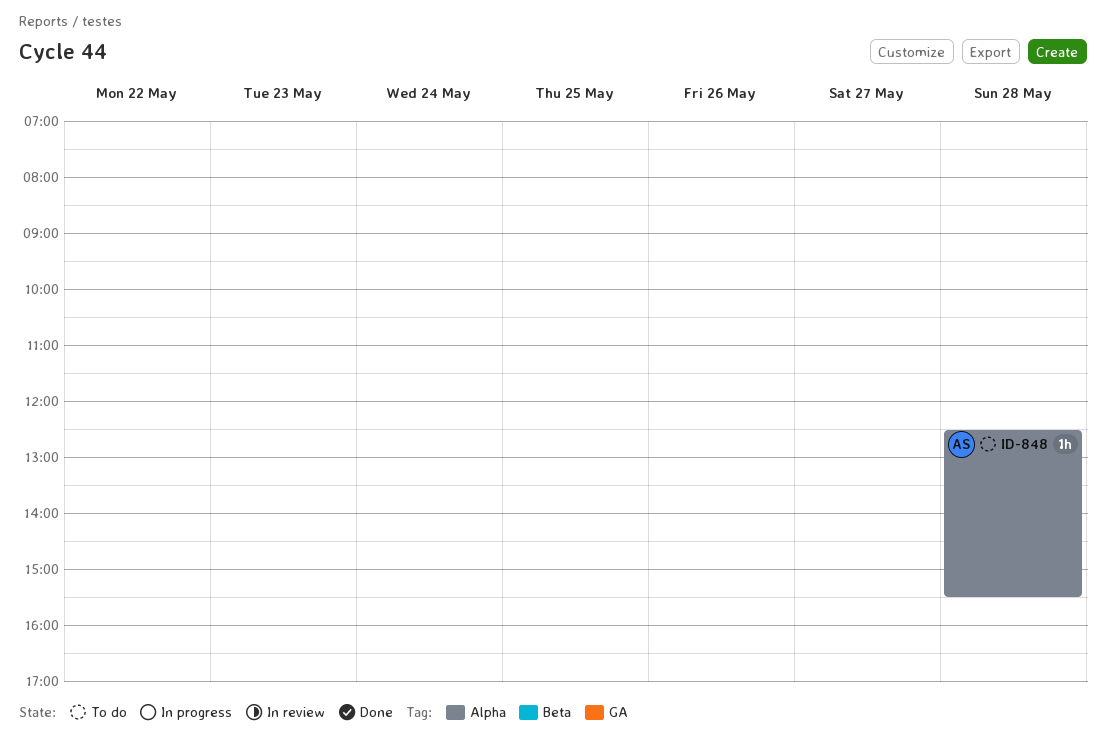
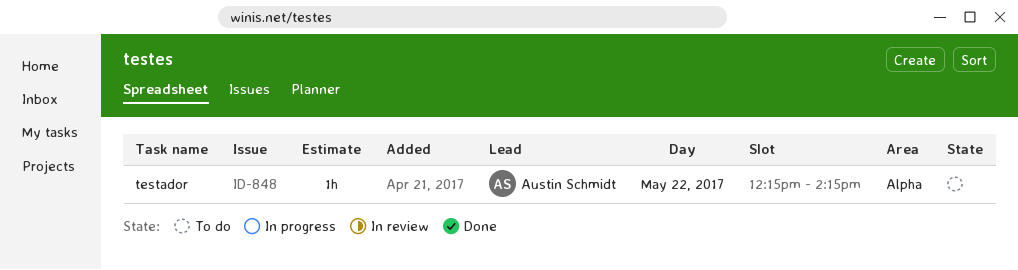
ID-848, day: May 28 -> May 22
ID-848, begins: 12:30 -> 12:15
ID-848, ends: 15:30 -> 14:15

